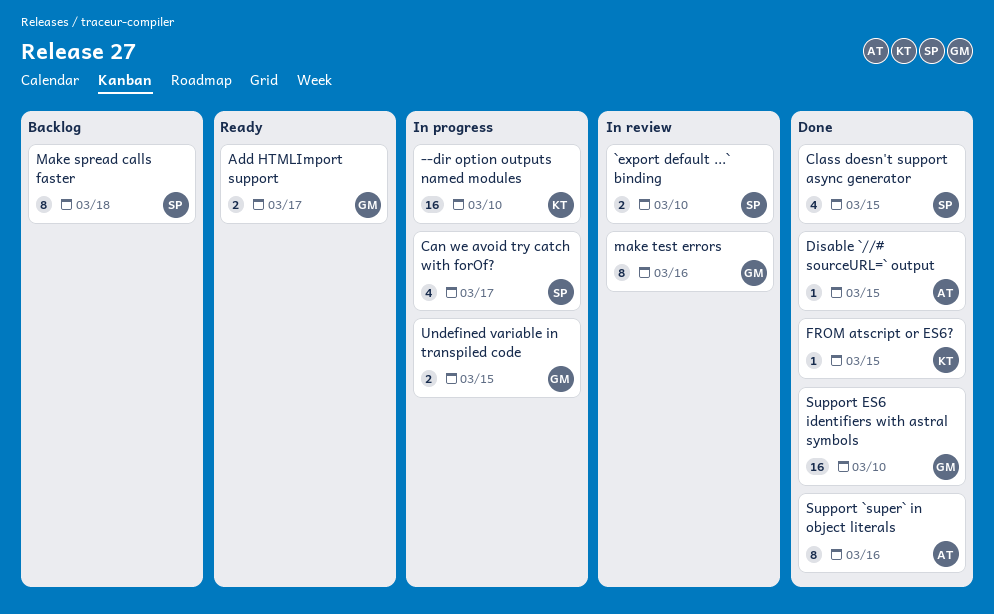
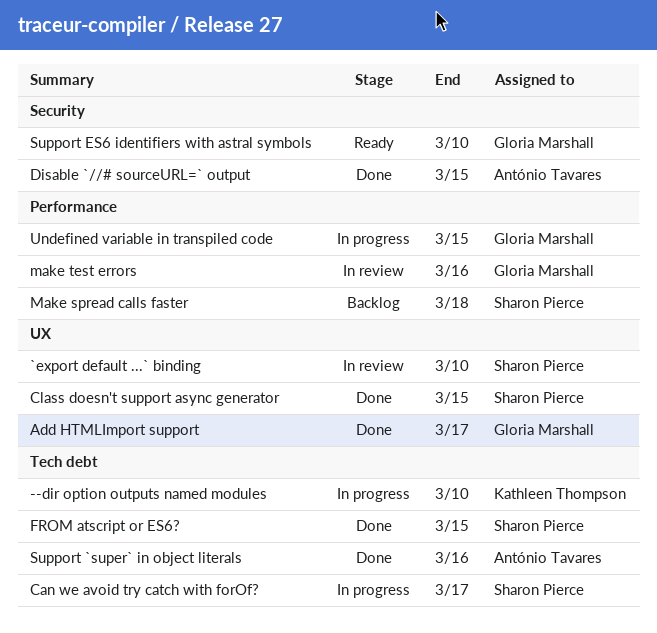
Add HTMLImport support, status: Ready -> Done
FROM atscript or ES6?, owner: Kathleen Thompson -> Sharon Pierce
Support ES6 identifiers with astral symbols, status: Done -> Ready

